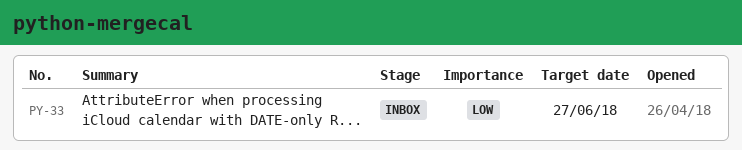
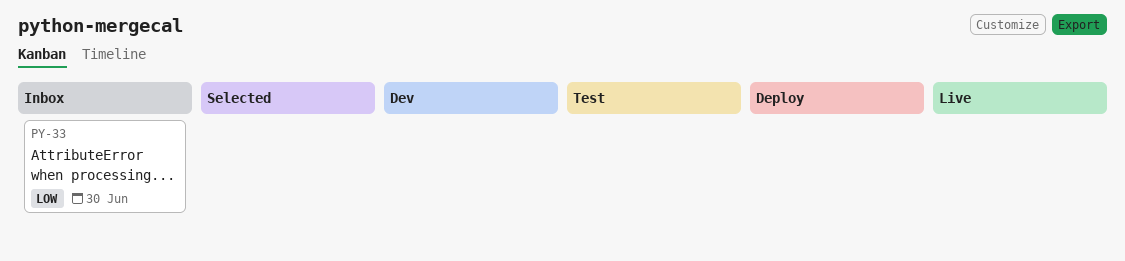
PY-33, due: Jun 27 -> Jun 30

